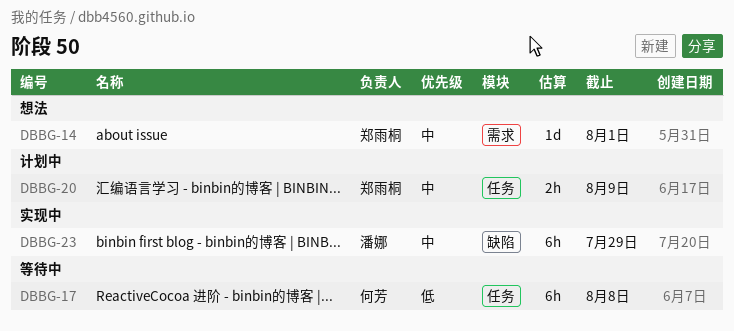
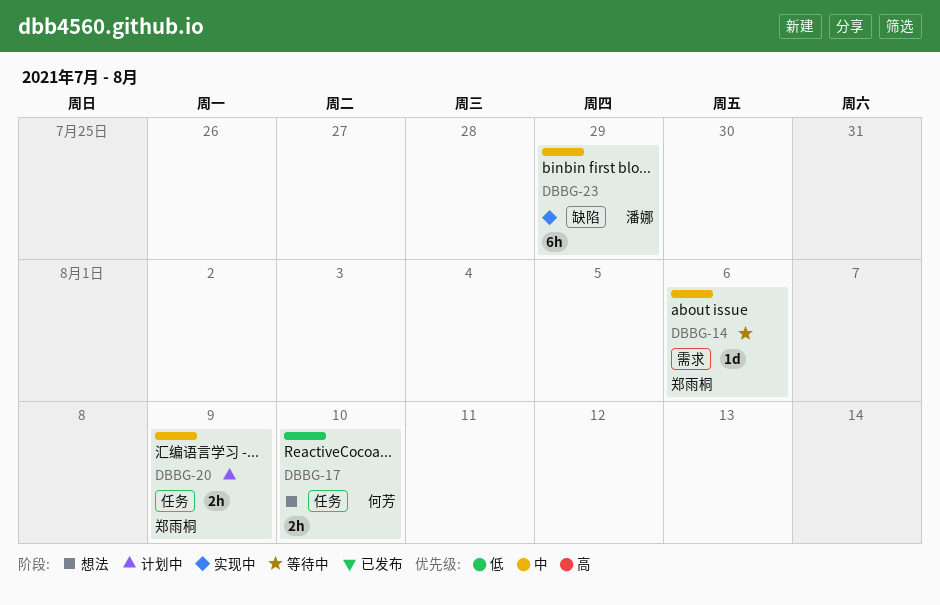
DBBG-14, status: 想法 -> 等待中
DBBG-14, due: Aug 1 -> Aug 6
DBBG-17, status: 等待中 -> 想法
DBBG-17, estimate: 6h -> 2h
DBBG-17, due: Aug 8 -> Aug 10

